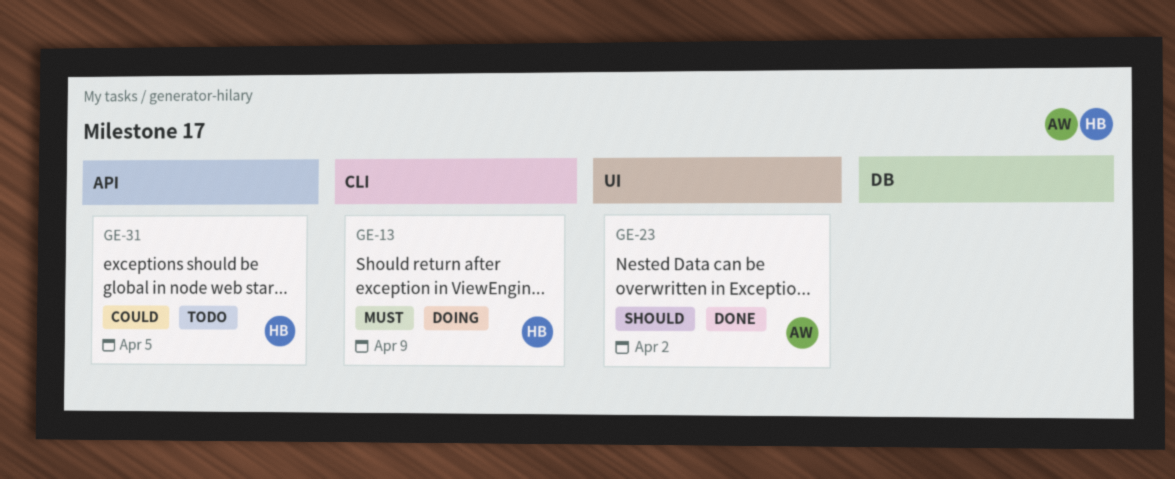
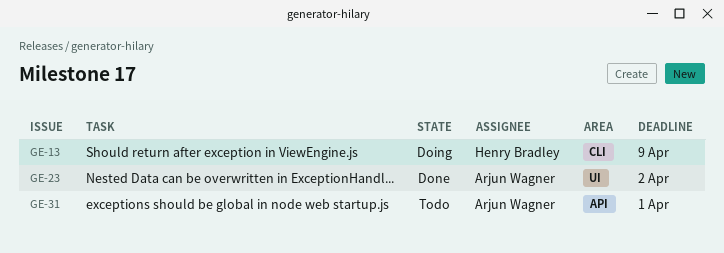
GE-31, owner: Henry Bradley -> Arjun Wagner
GE-31, due: Apr 5 -> Apr 1

